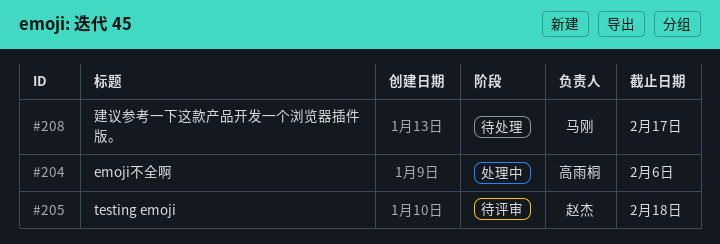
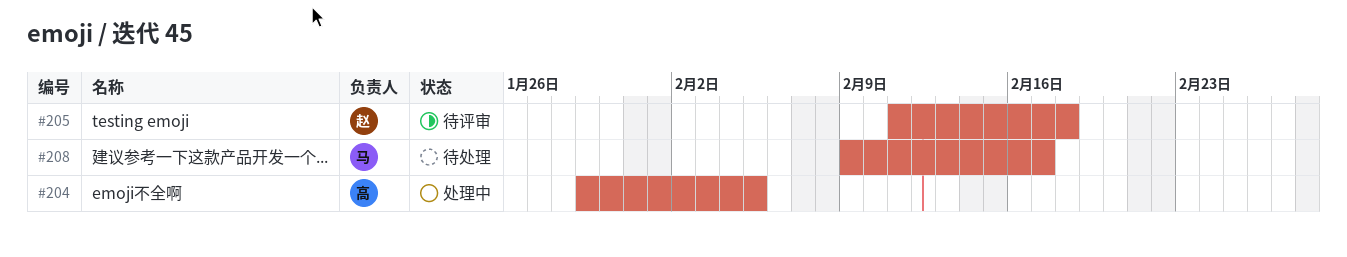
#204, due: Feb 6 -> Feb 5

